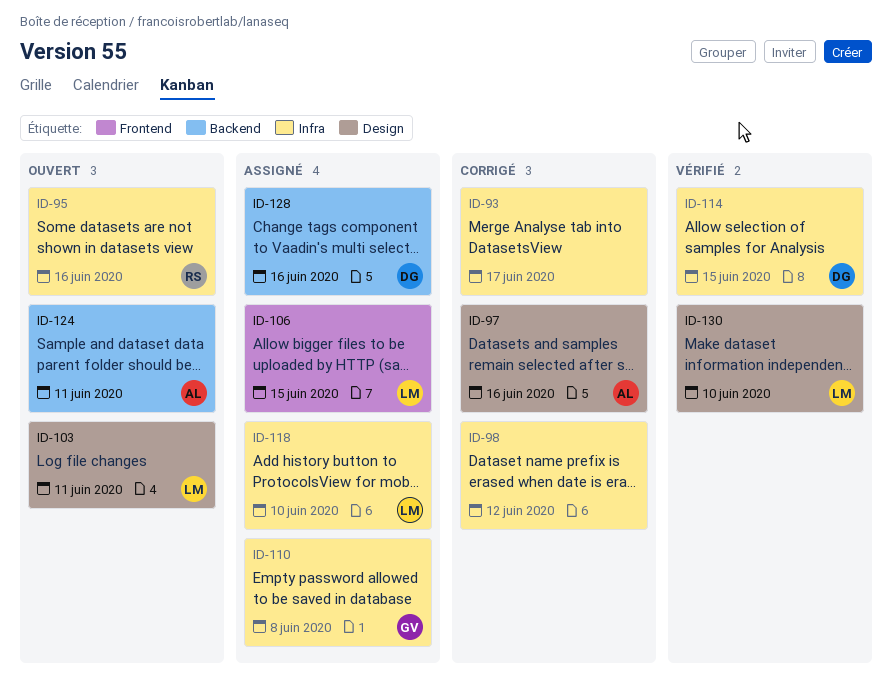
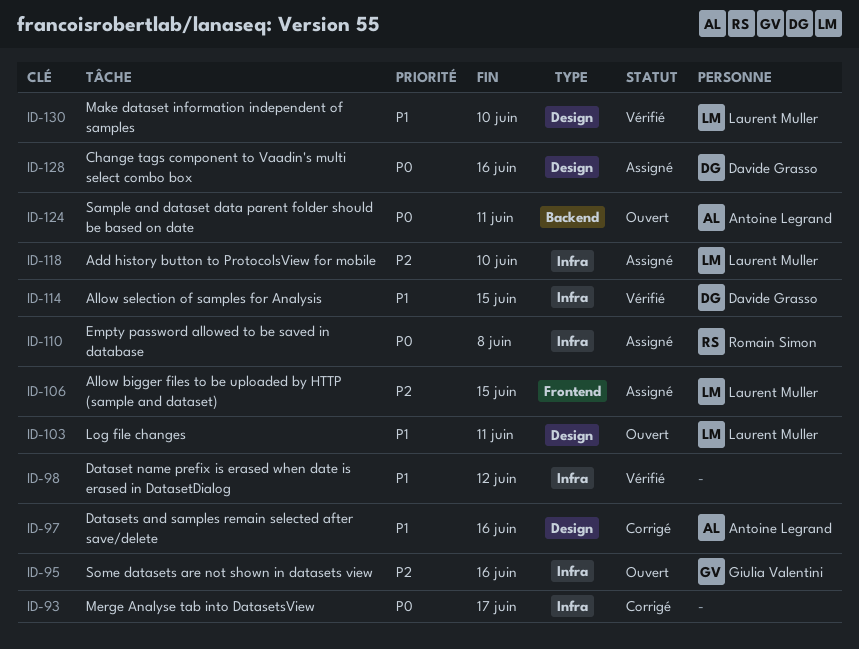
ID-95, owner: Romain Simon -> Giulia Valentini
ID-98, status: Corrigé -> Vérifié
ID-110, owner: Giulia Valentini -> Romain Simon
ID-128, label: Backend -> Design

